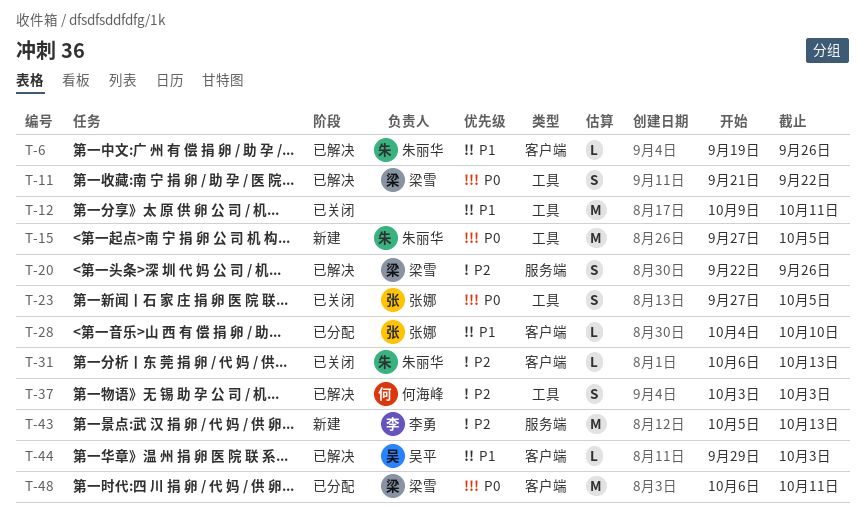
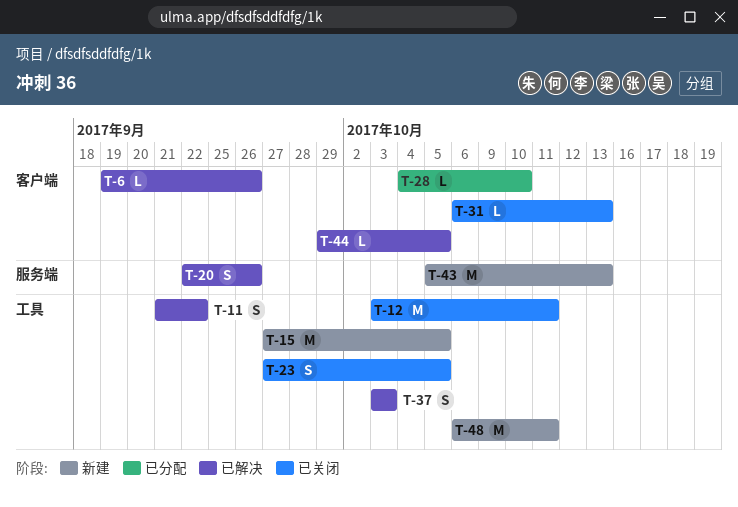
T-12, start: Oct 9 -> Oct 3
T-44, due: Oct 3 -> Oct 5
T-48, status: 已分配 -> 新建
T-48, label: 客户端 -> 工具

